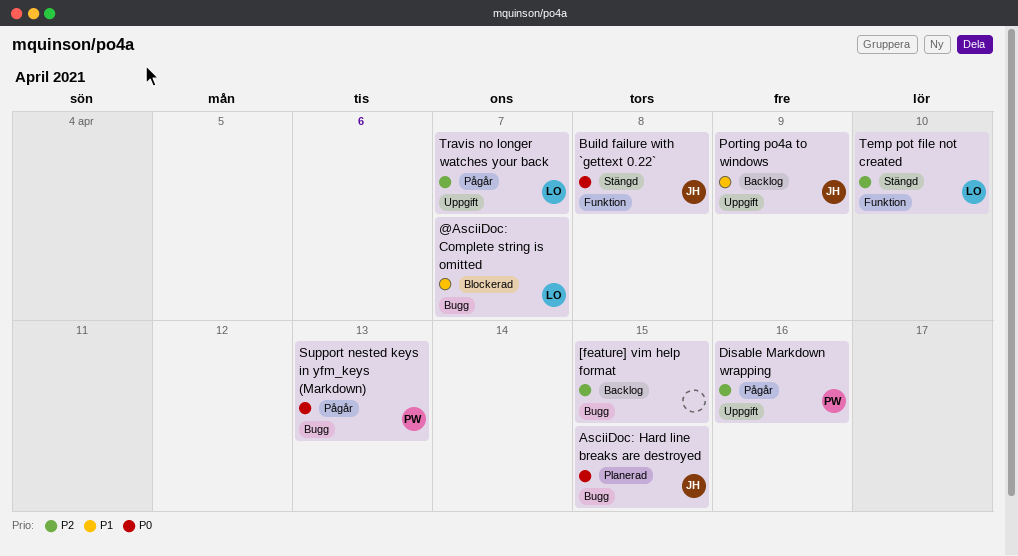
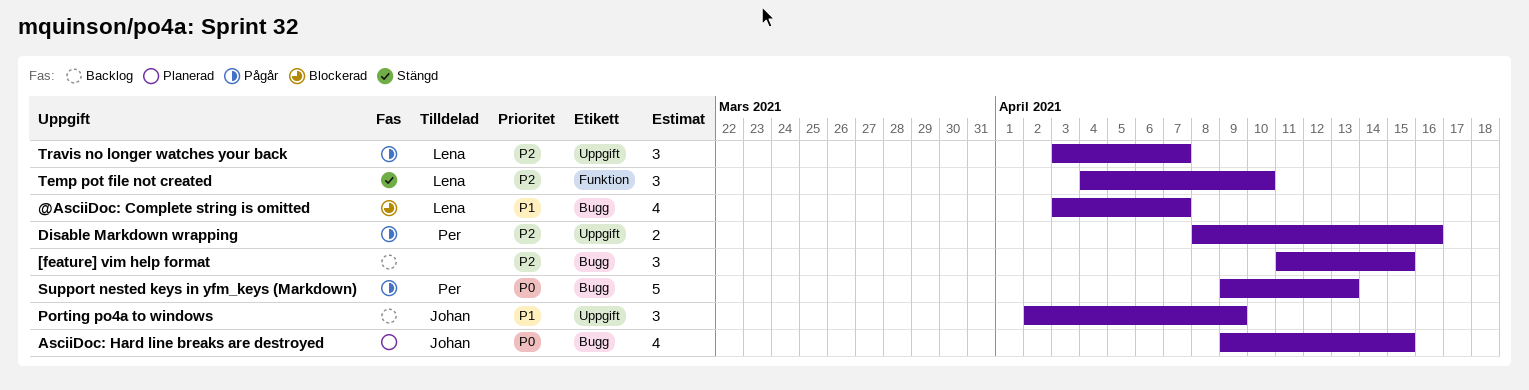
Build failure with `gettext 0.22`: present -> none

